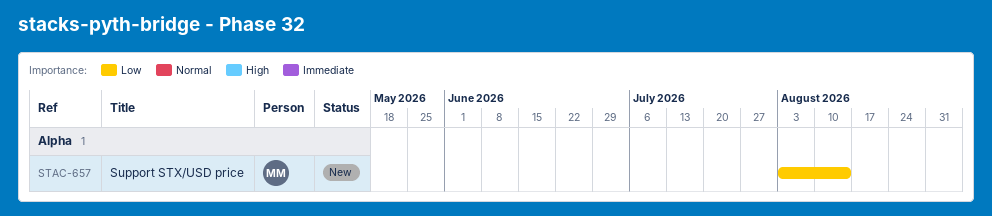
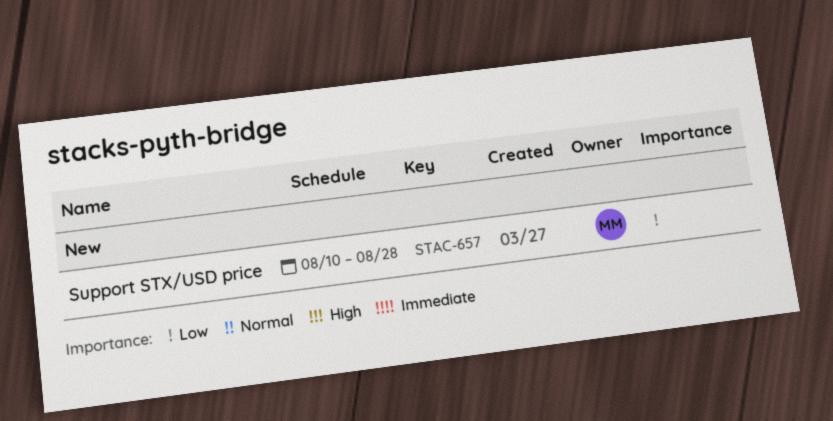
STAC-657, start: Aug 3 -> Aug 10
STAC-657, due: Aug 14 -> Aug 28

